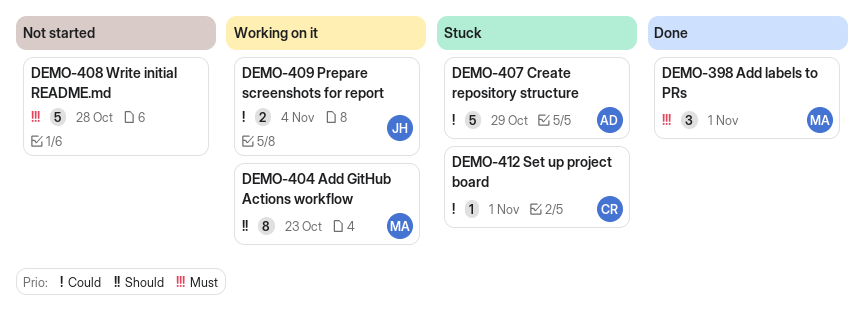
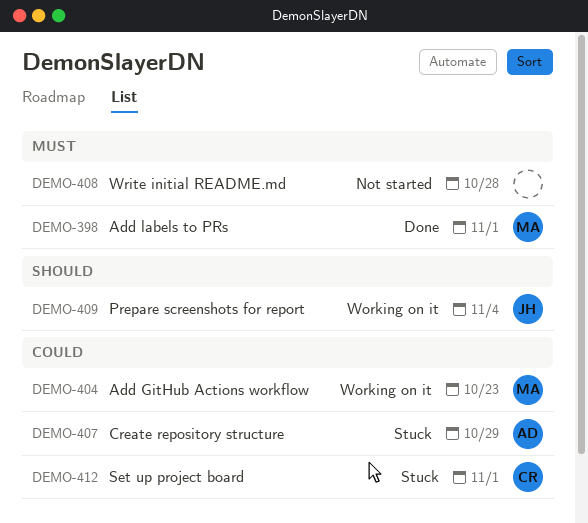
DEMO-404, priority: Should -> Could
DEMO-409, priority: Could -> Should

